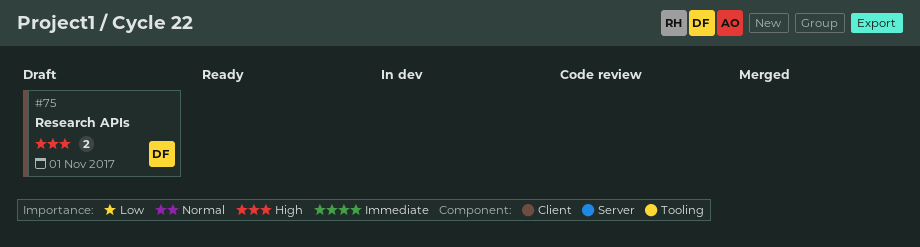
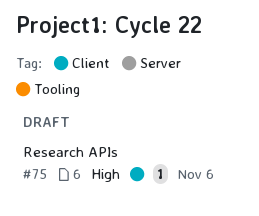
#75, estimate: 2 -> 1
#75, due: Nov 1 -> Nov 6

